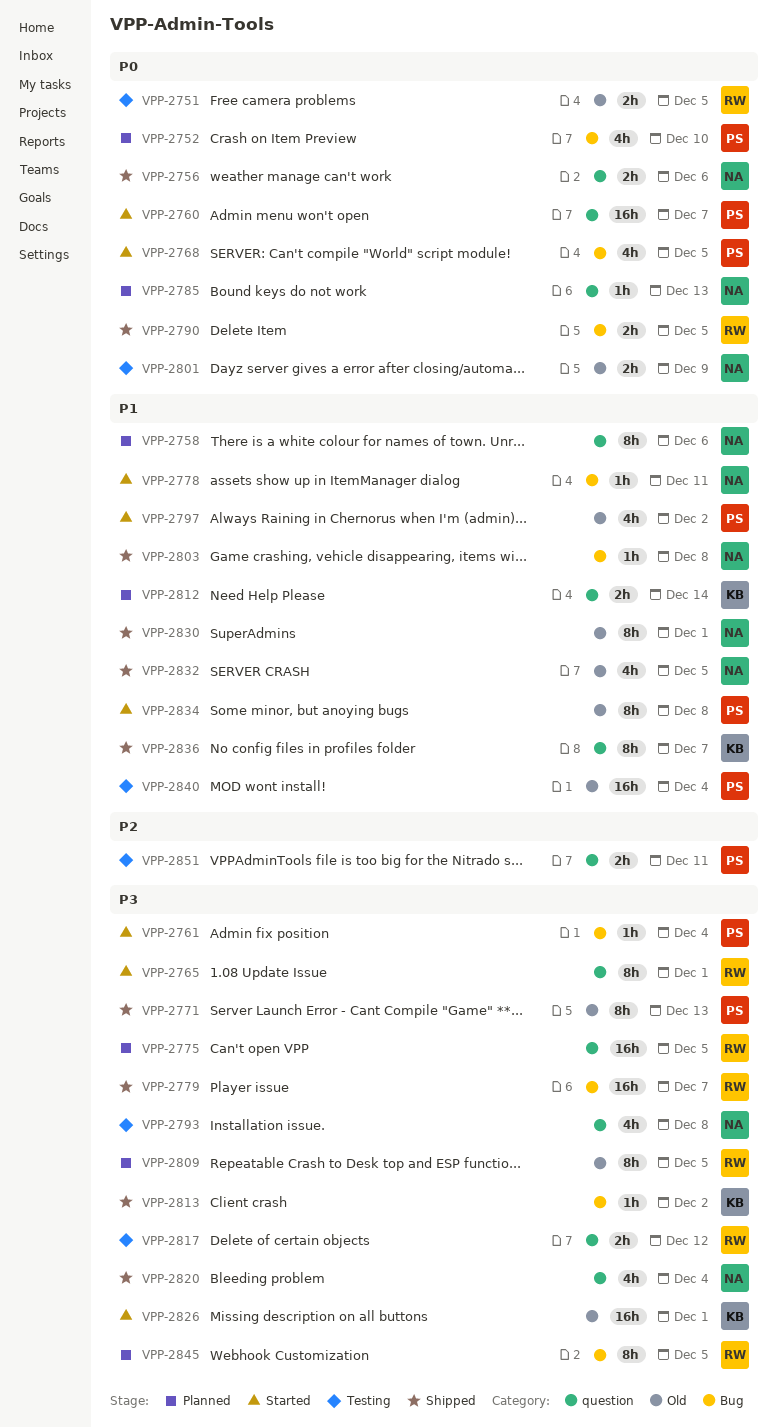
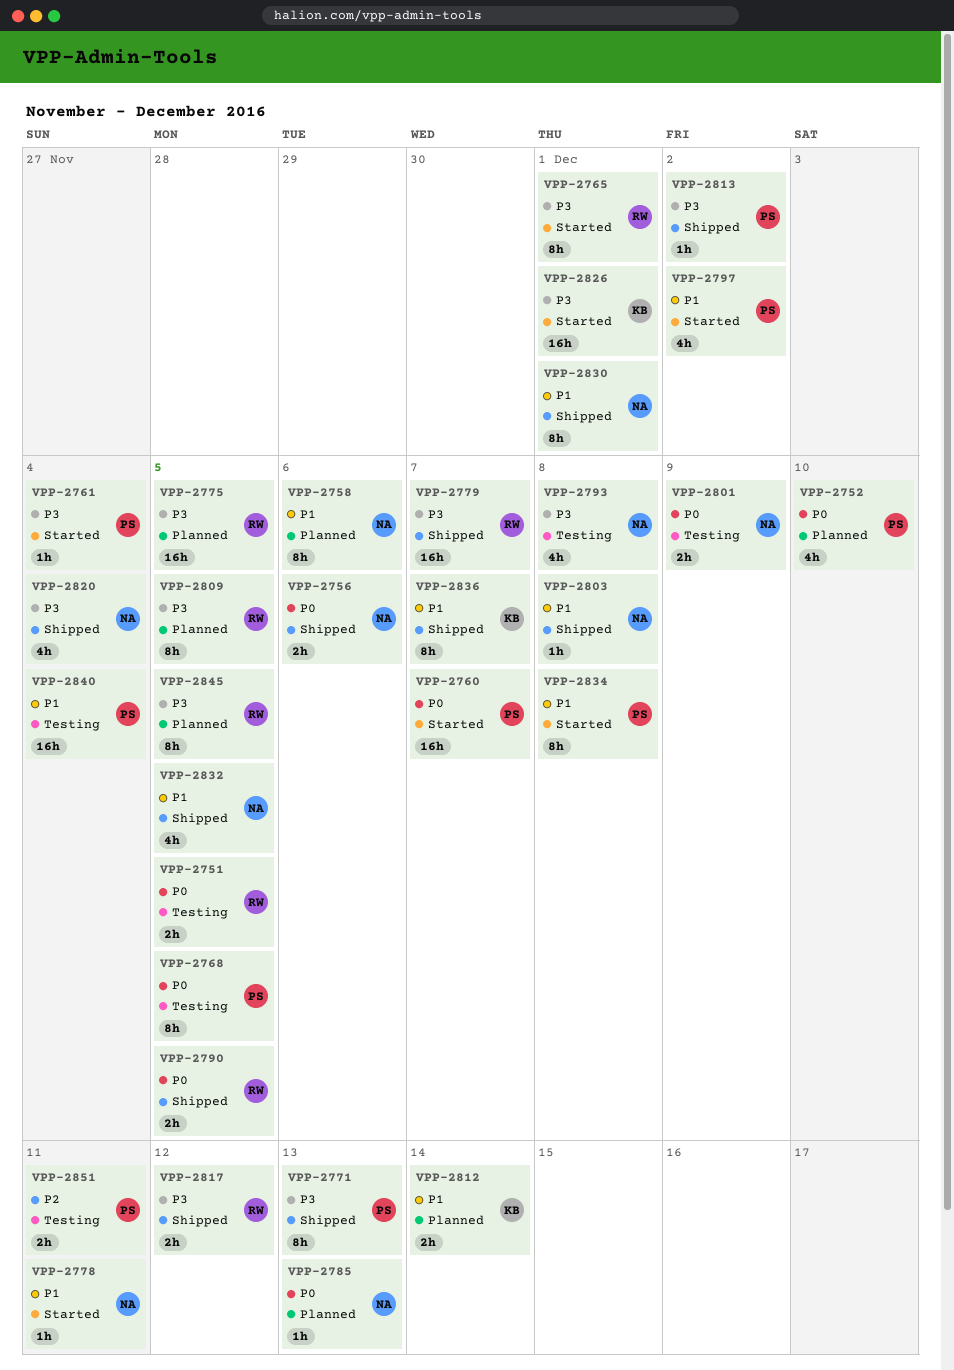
VPP-2768, status: Started -> Testing
VPP-2768, estimate: 4h -> 8h
VPP-2813, owner: KB -> PS
VPP-2817, status: Testing -> Shipped

